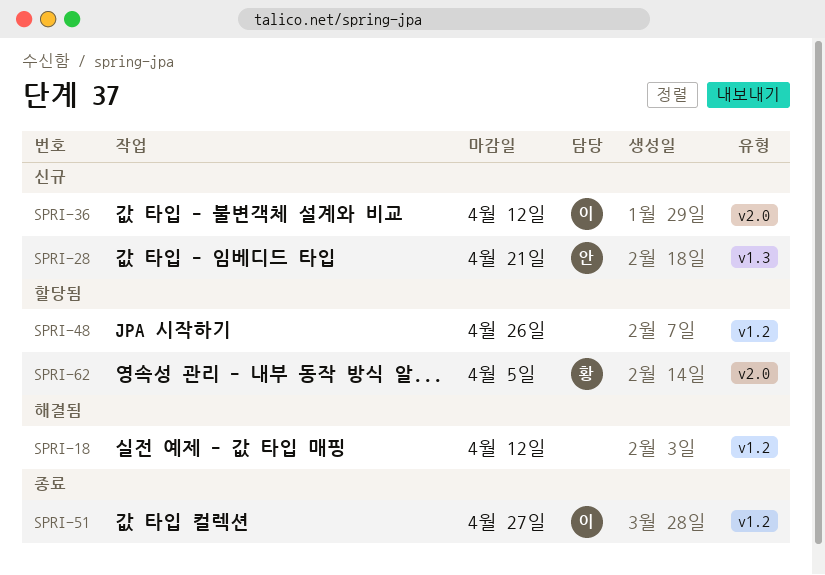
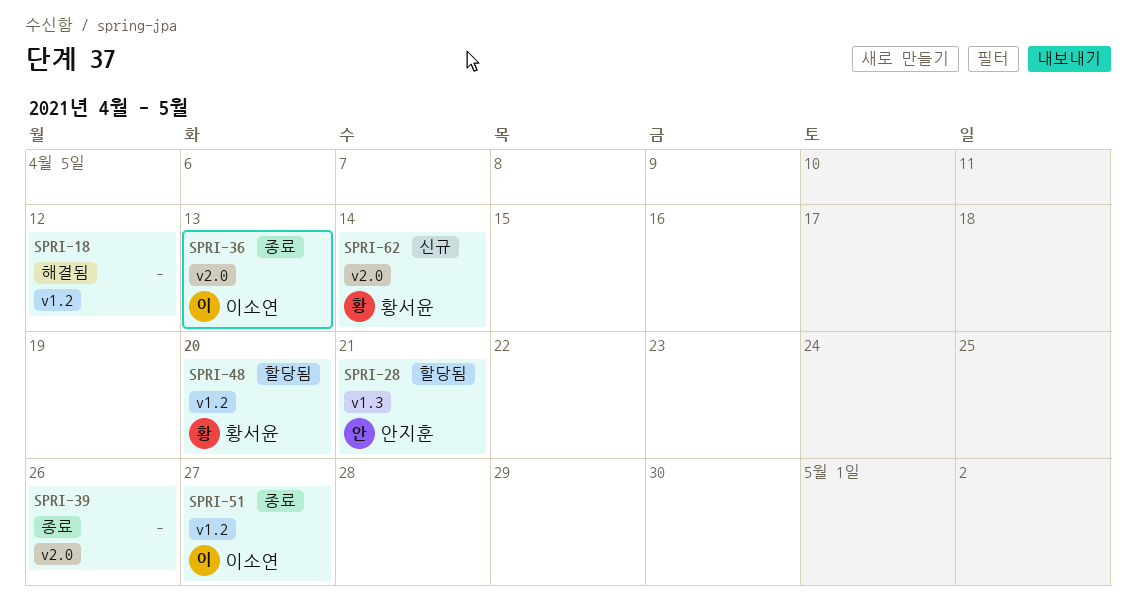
SPRI-28, status: 신규 -> 할당됨
SPRI-36, status: 신규 -> 종료
SPRI-36, due: Apr 12 -> Apr 13
SPRI-39: none -> present
SPRI-48, owner: none -> 황서윤
SPRI-48, due: Apr 26 -> Apr 20
SPRI-62, status: 할당됨 -> 신규
SPRI-62, due: Apr 5 -> Apr 14

